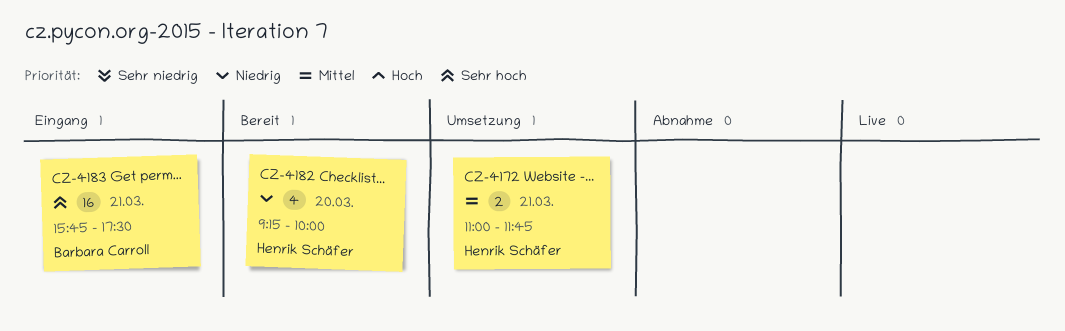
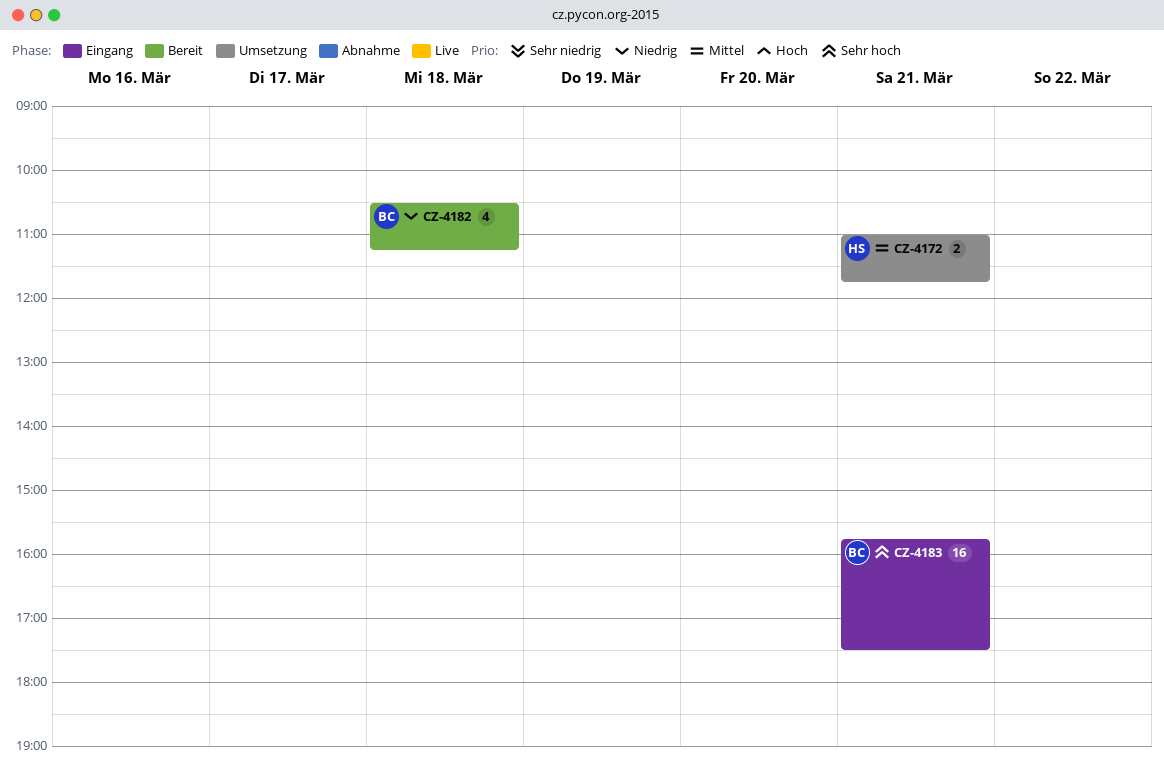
CZ-4182, owner: Henrik Schäfer -> Barbara Carroll
CZ-4182, day: Mar 20 -> Mar 18
CZ-4182, begins: 09:15 -> 10:30
CZ-4182, ends: 10:00 -> 11:15

